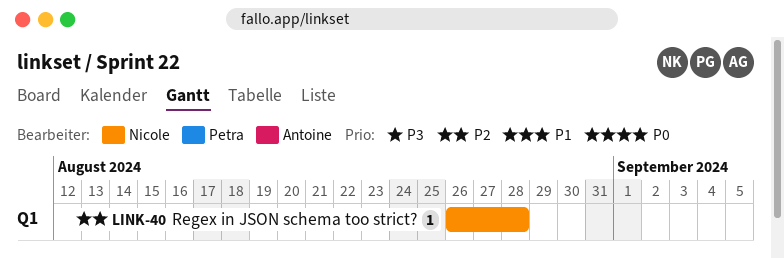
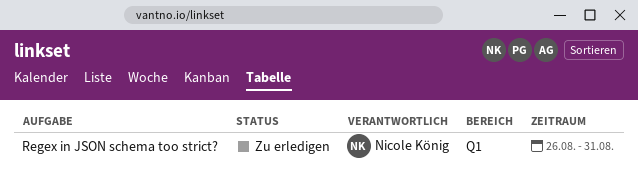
Regex in JSON schema too strict?, due: Aug 28 -> Aug 31

